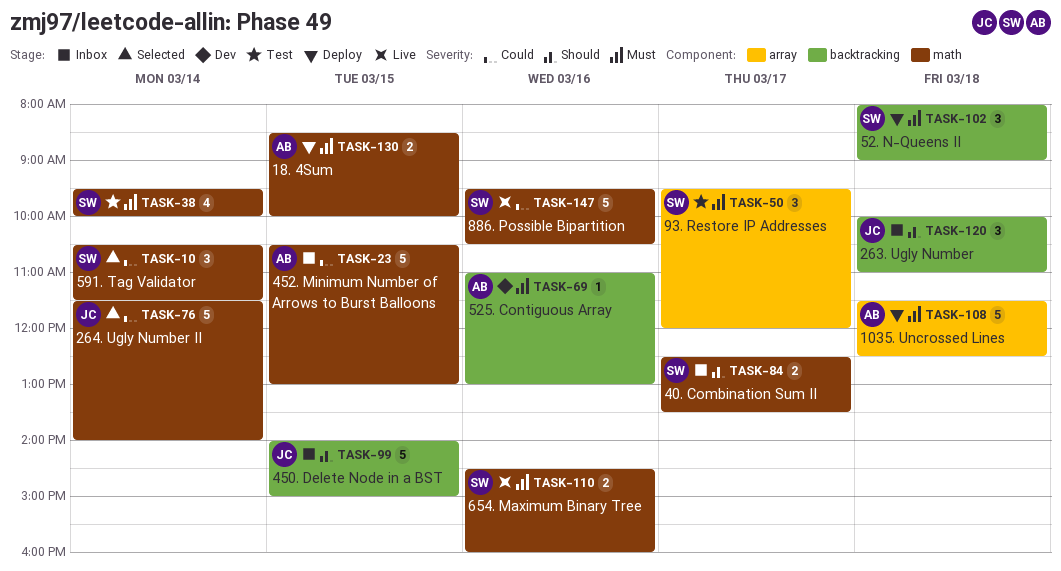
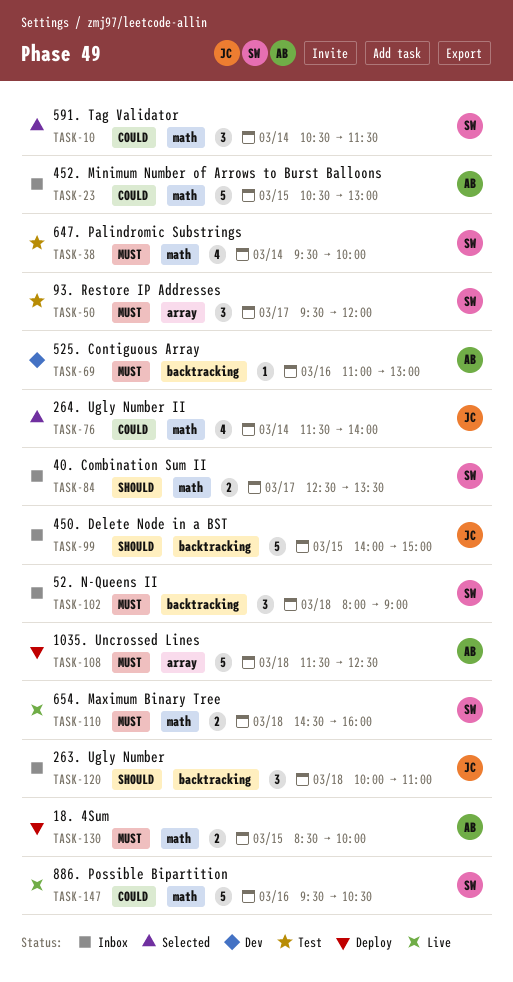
TASK-76, estimate: 5 -> 4
TASK-102, status: Deploy -> Inbox
TASK-110, day: Mar 16 -> Mar 18

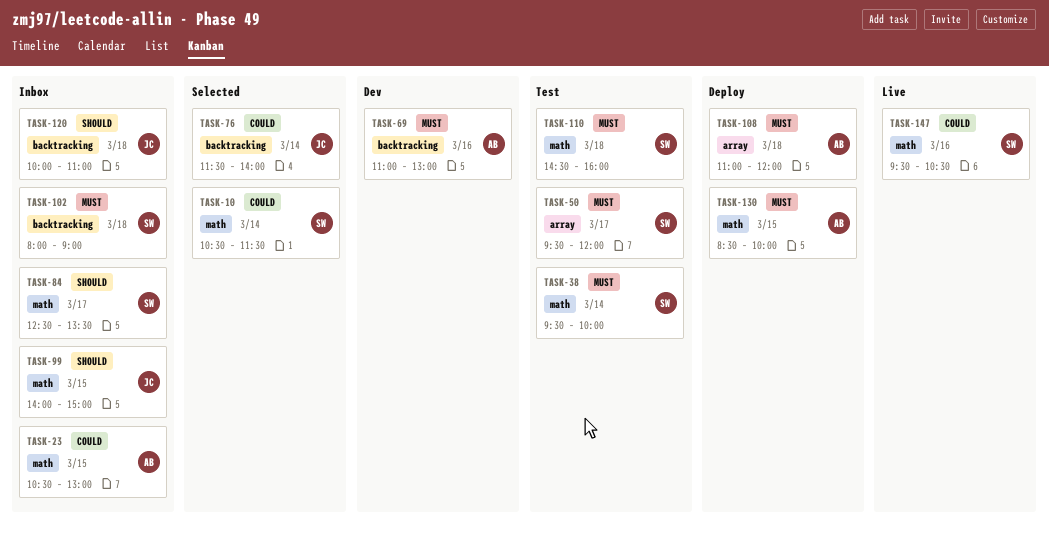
TASK-76, label: math -> backtracking
TASK-99, label: backtracking -> math
TASK-108, begins: 11:30 -> 11:00
TASK-108, ends: 12:30 -> 12:00
TASK-110, status: Live -> Test

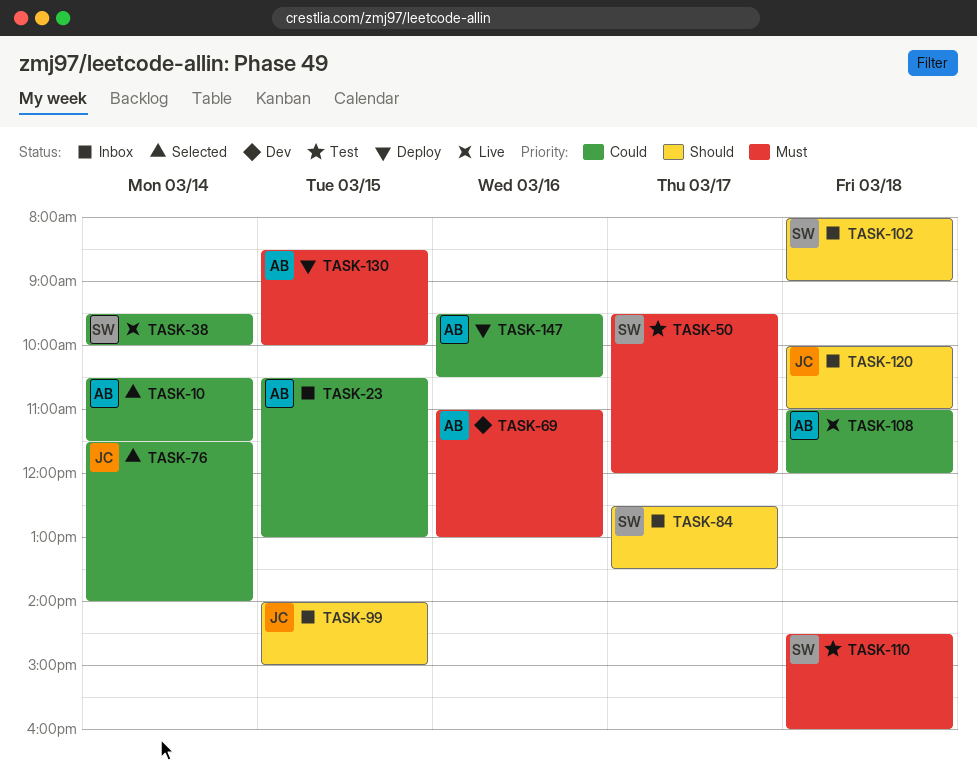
TASK-10, owner: SW -> AB
TASK-38, status: Test -> Live
TASK-38, priority: Must -> Could
TASK-102, priority: Must -> Should
TASK-108, status: Deploy -> Live
TASK-108, priority: Must -> Could
TASK-147, status: Live -> Deploy
TASK-147, owner: SW -> AB

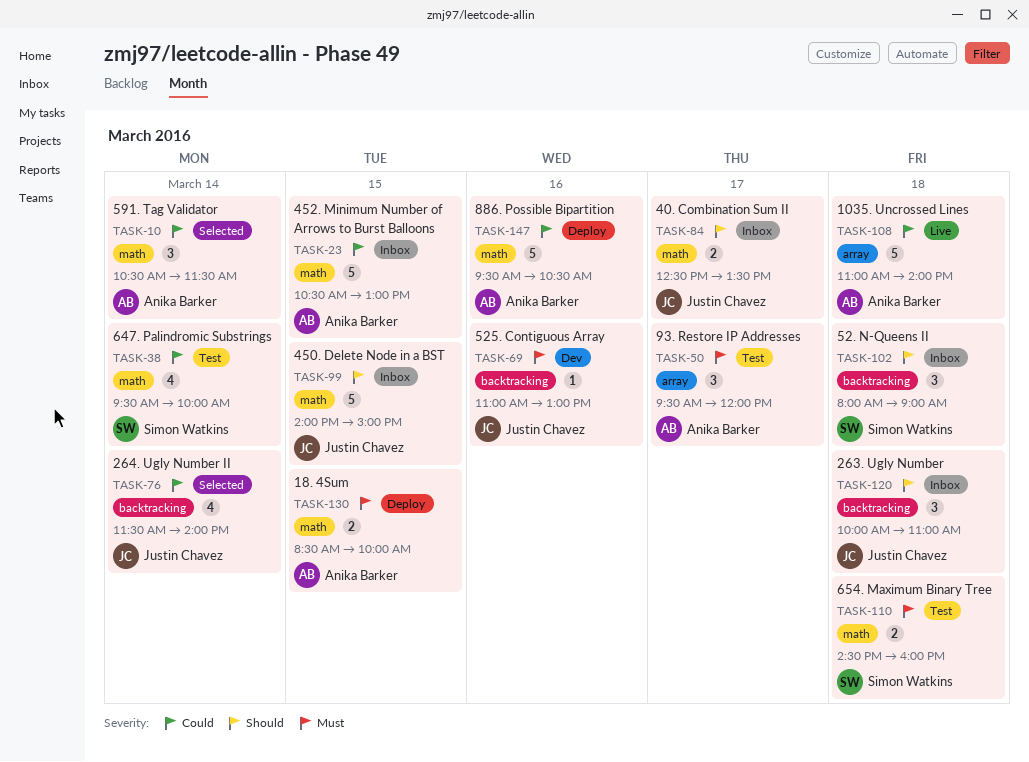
TASK-38, status: Live -> Test
TASK-50, owner: Simon Watkins -> Anika Barker
TASK-69, owner: Anika Barker -> Justin Chavez
TASK-84, owner: Simon Watkins -> Justin Chavez
TASK-108, ends: 12:00 -> 14:00

